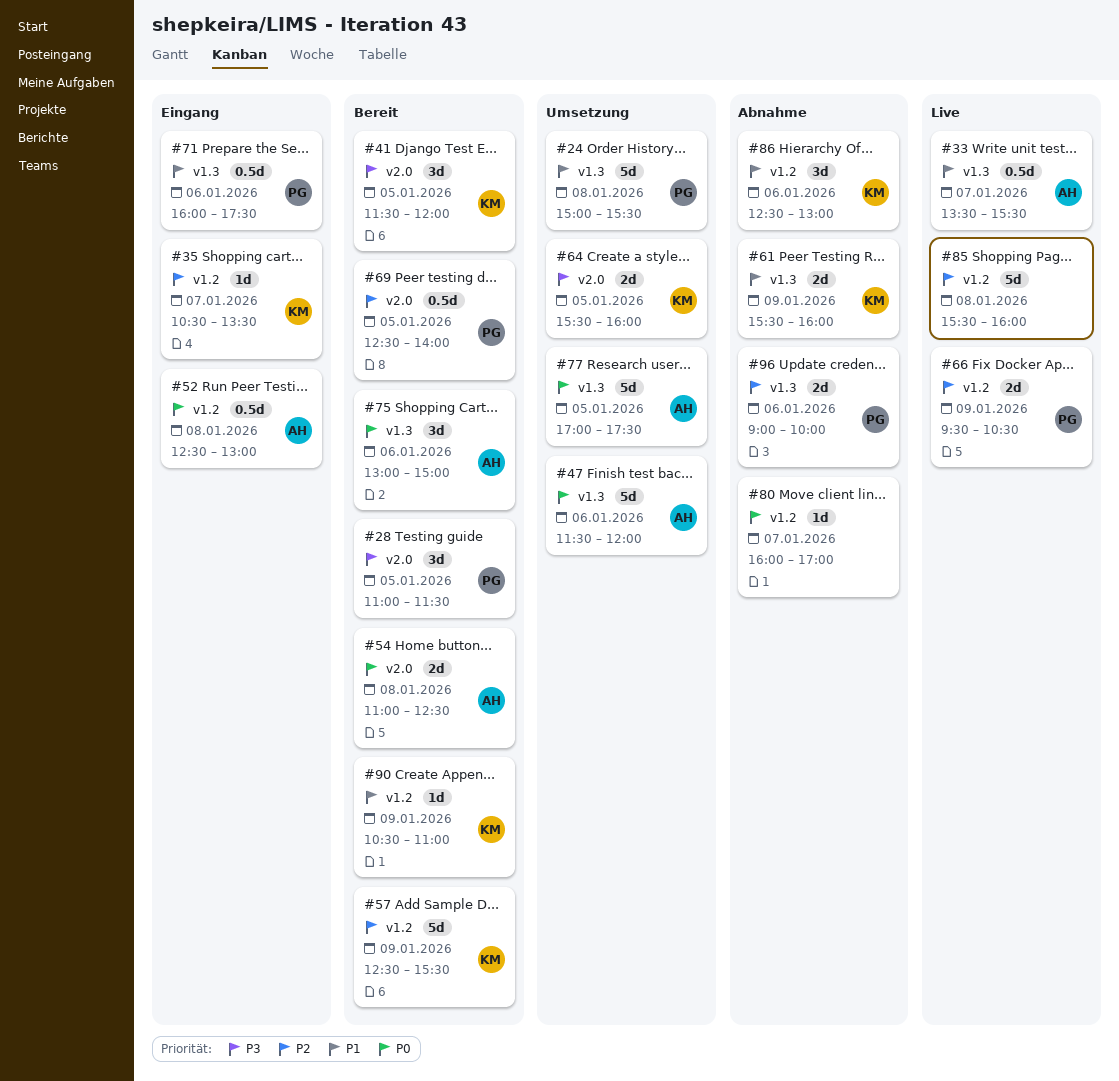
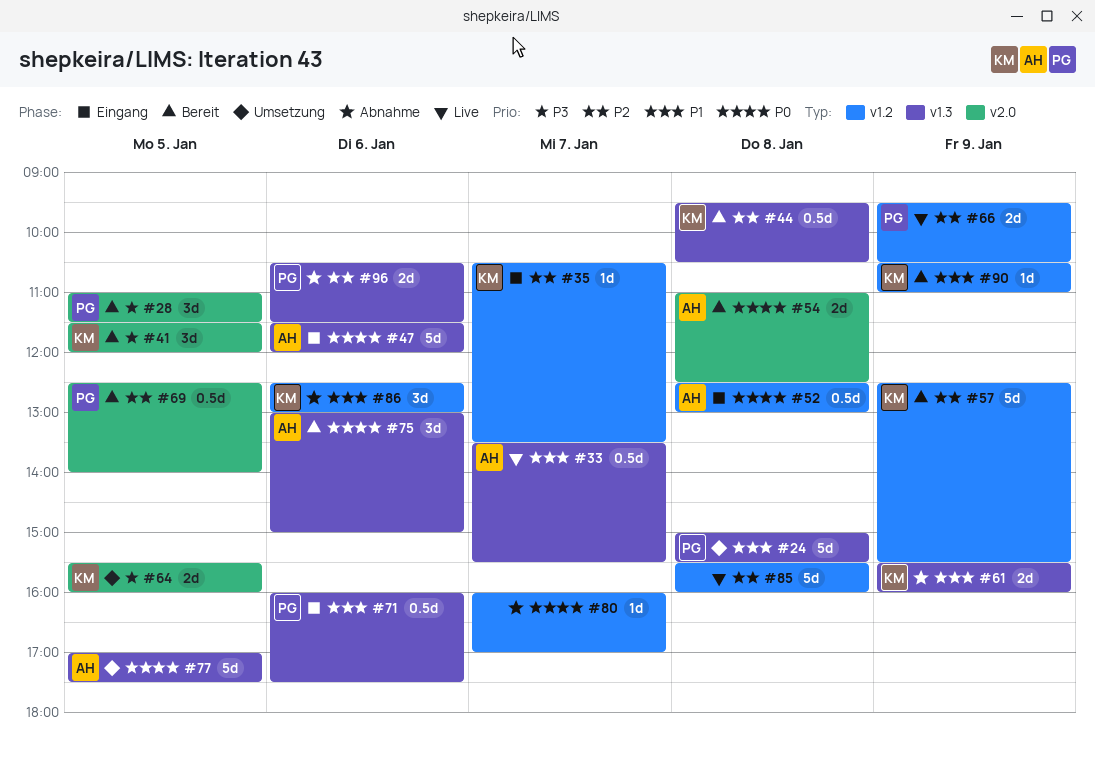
#44: none -> present
#47, status: Umsetzung -> Eingang
#96, begins: 09:00 -> 10:30
#96, ends: 10:00 -> 11:30

